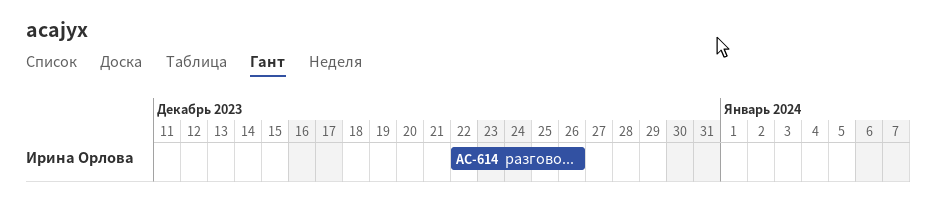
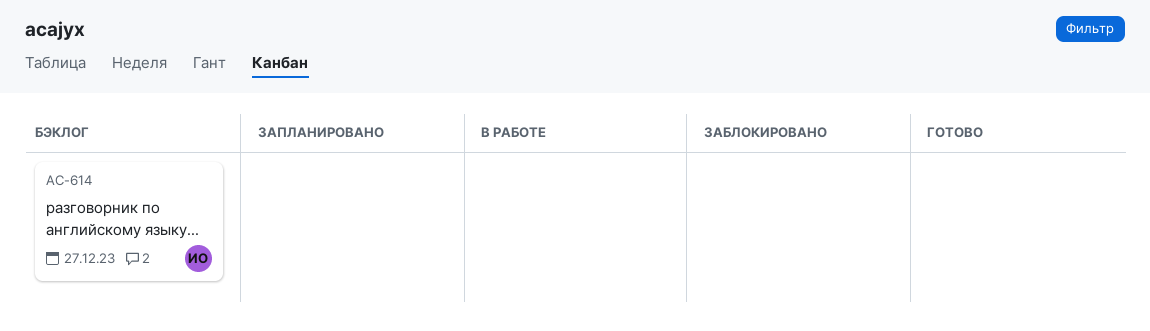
AC-614, due: Dec 26 -> Dec 27

